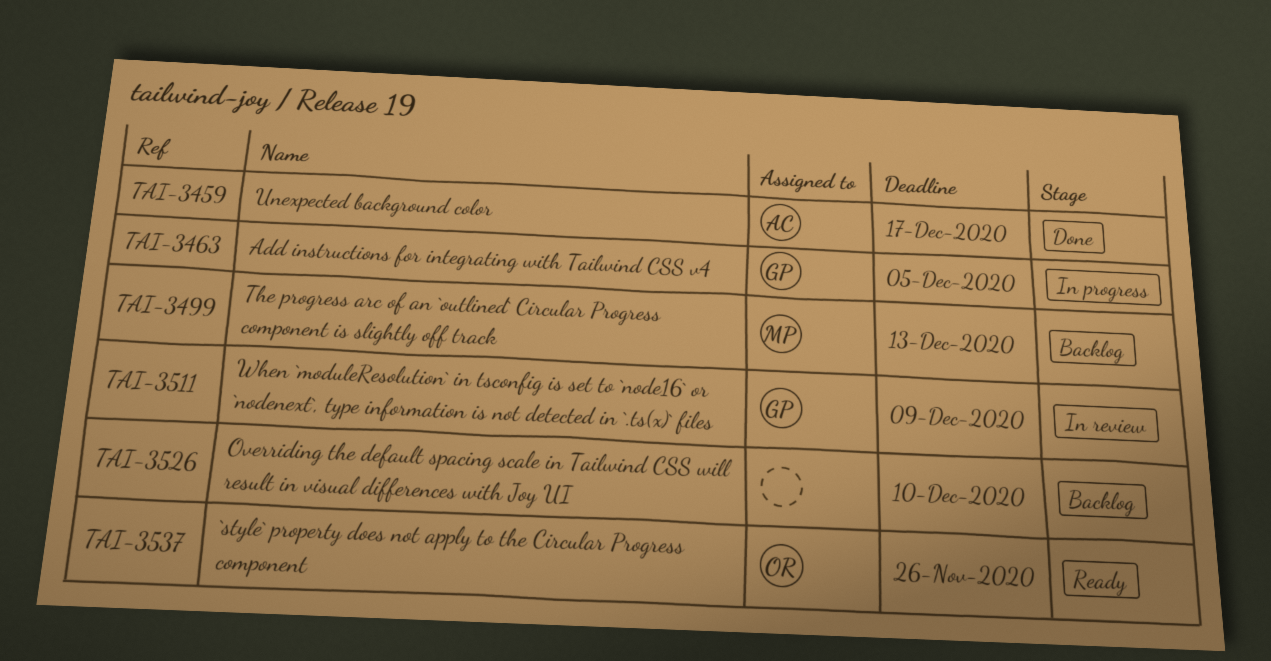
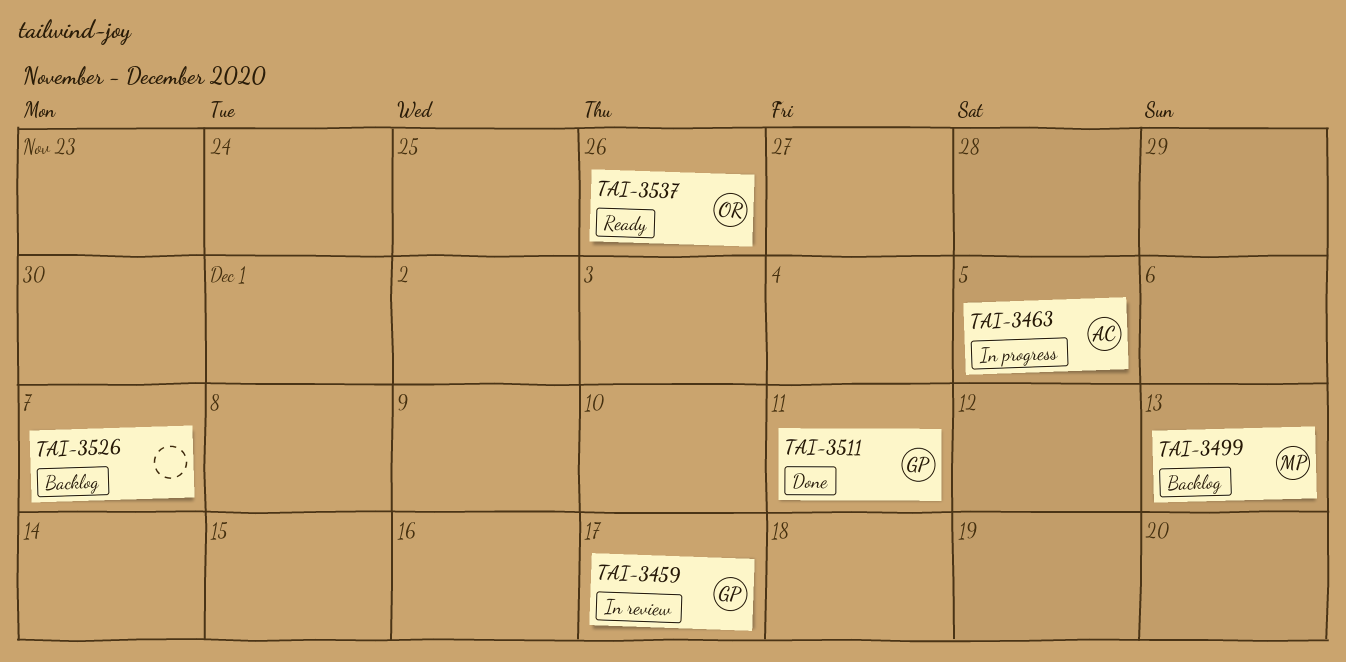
TAI-3459, status: Done -> In review
TAI-3459, owner: AC -> GP
TAI-3463, owner: GP -> AC
TAI-3511, status: In review -> Done
TAI-3511, due: Dec 9 -> Dec 11
TAI-3526, due: Dec 10 -> Dec 7

